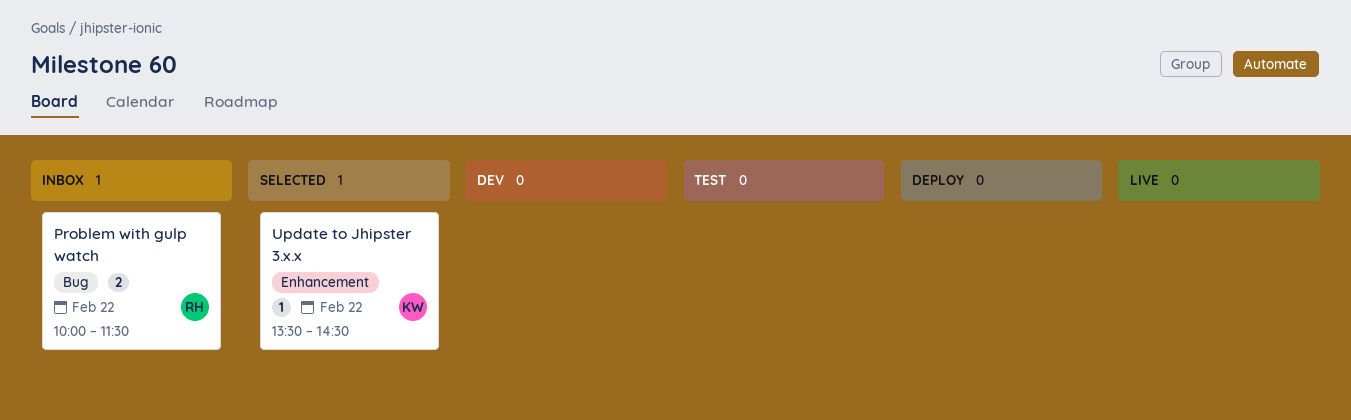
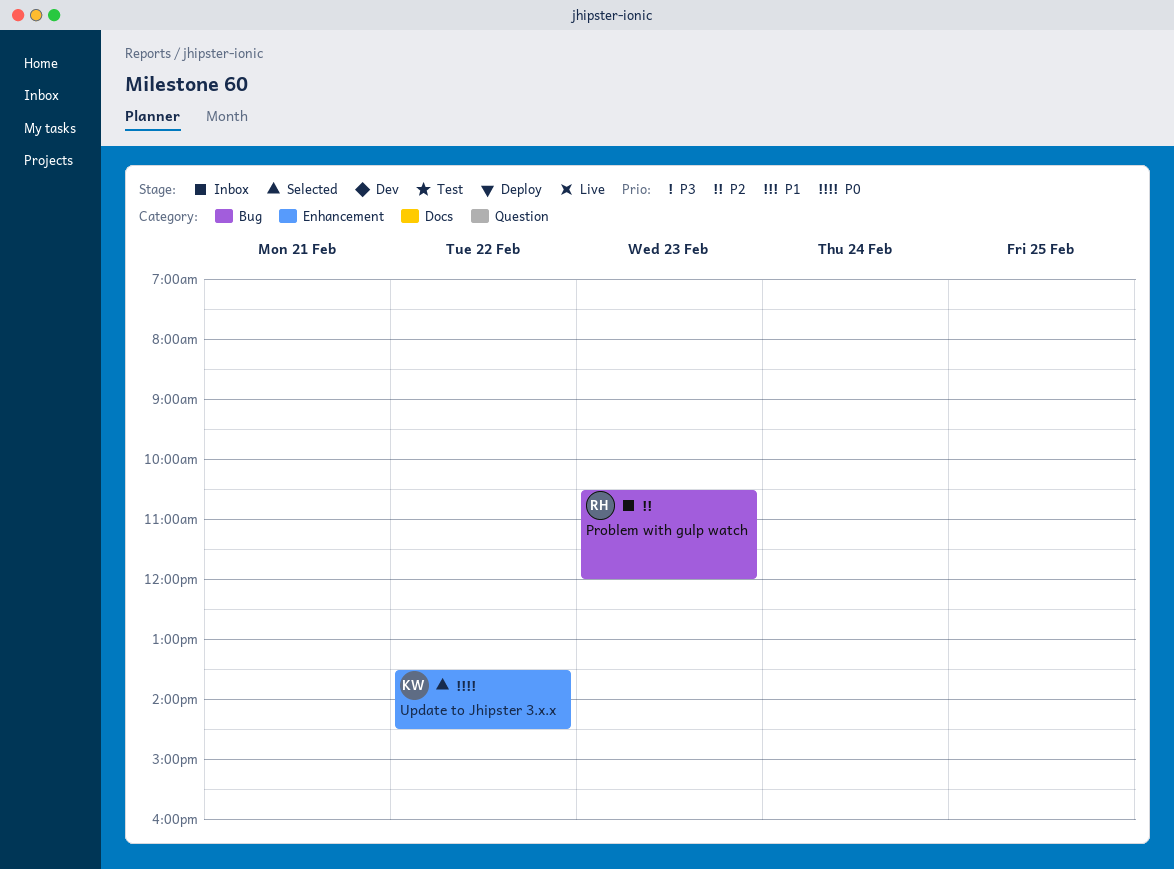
Problem with gulp watch, day: Feb 22 -> Feb 23
Problem with gulp watch, begins: 10:00 -> 10:30
Problem with gulp watch, ends: 11:30 -> 12:00

